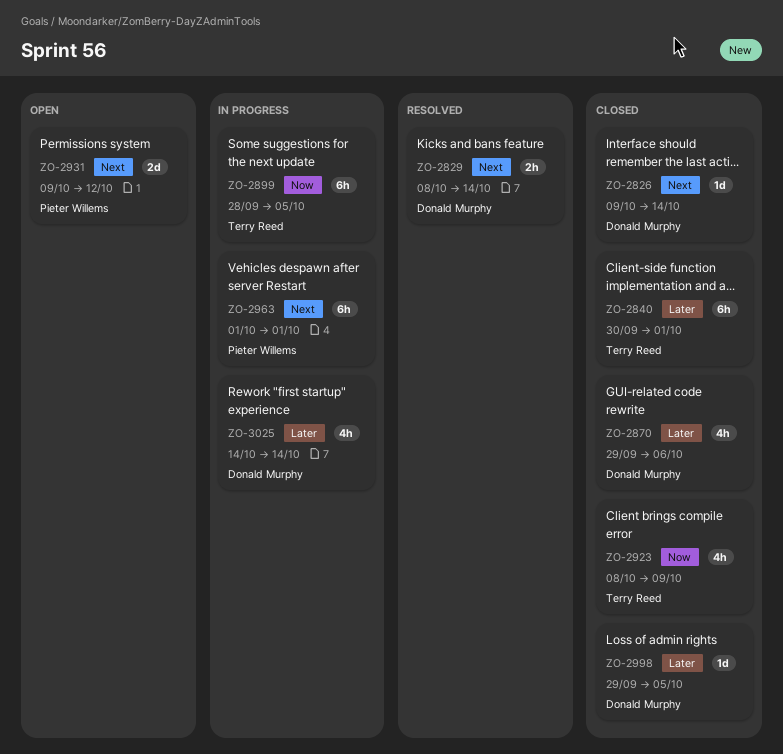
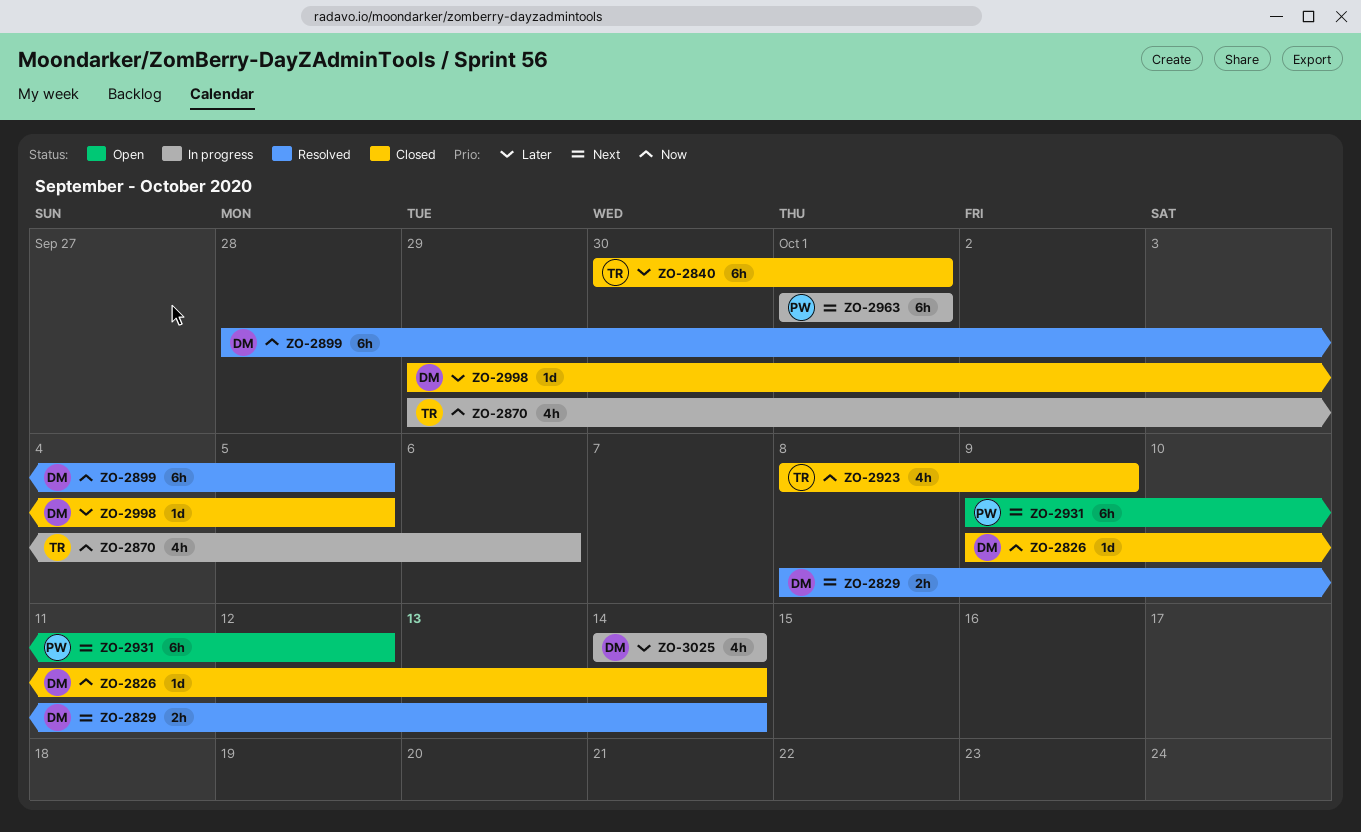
ZO-2826, priority: Next -> Now
ZO-2870, status: Closed -> In progress
ZO-2870, owner: Donald Murphy -> Terry Reed
ZO-2870, priority: Later -> Now
ZO-2899, status: In progress -> Resolved
ZO-2899, owner: Terry Reed -> Donald Murphy
ZO-2931, estimate: 2d -> 6h

